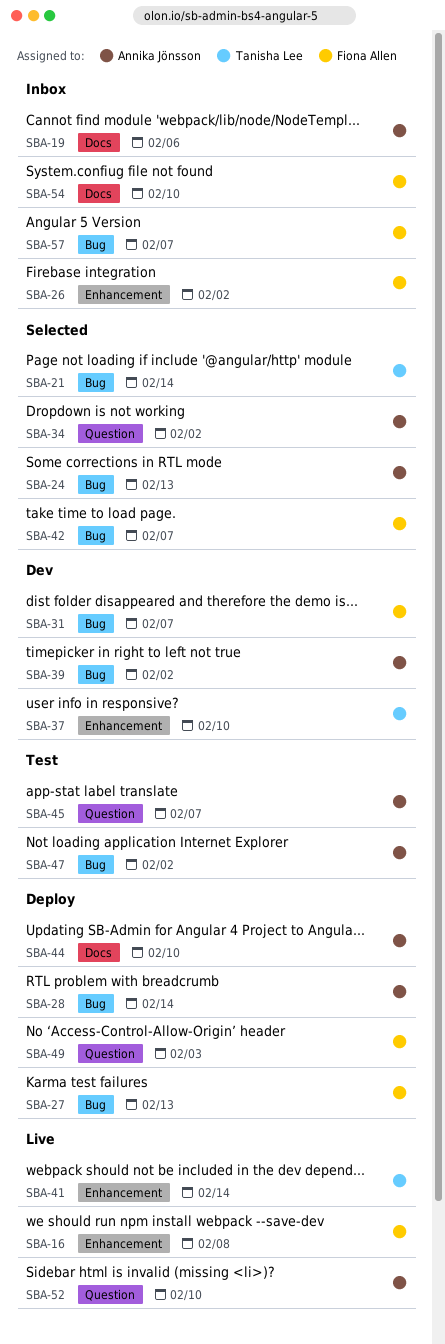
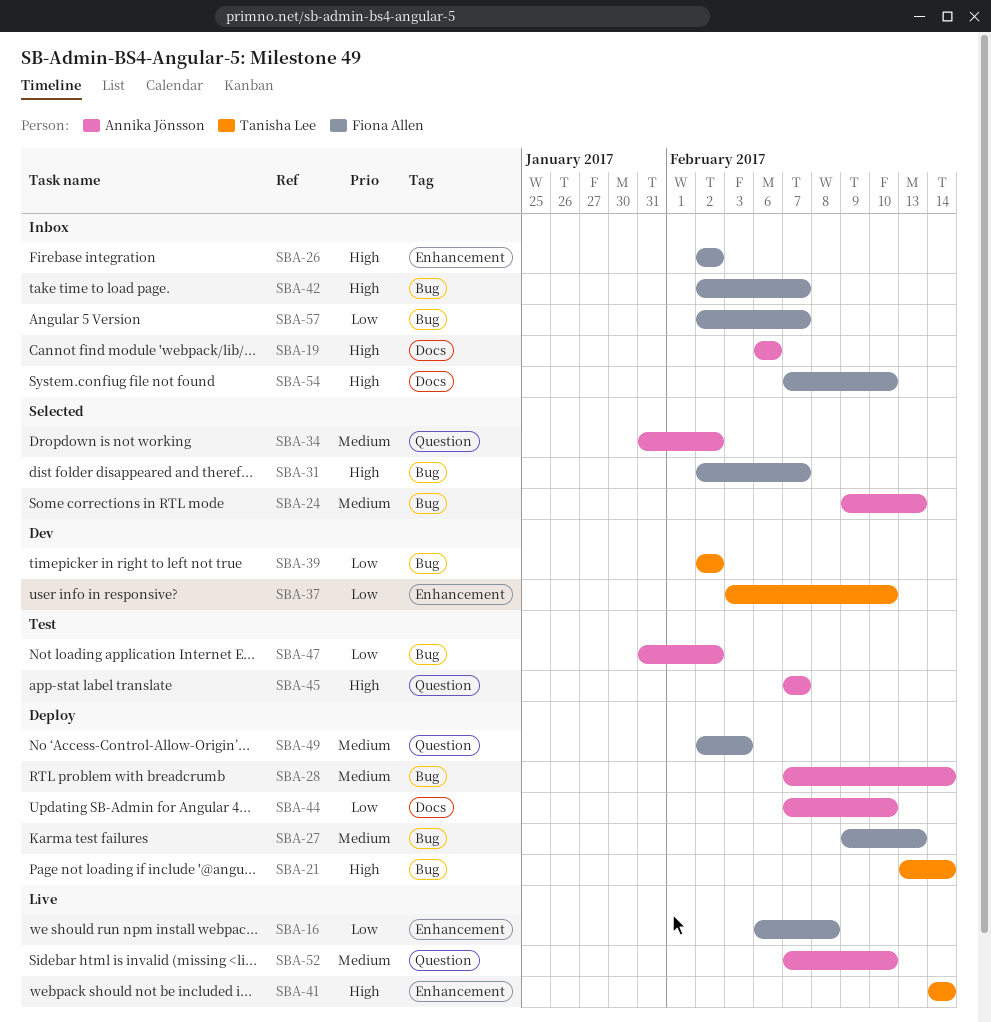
SBA-21, status: Selected -> Deploy
SBA-31, status: Dev -> Selected
SBA-39, owner: Annika Jönsson -> Tanisha Lee
SBA-42, status: Selected -> Inbox

